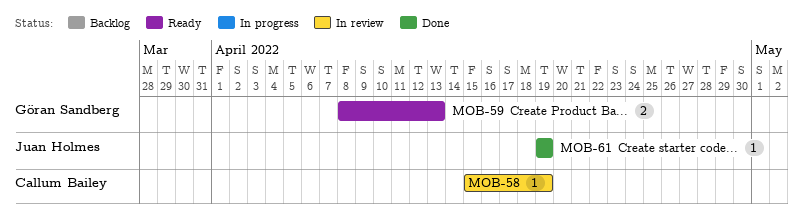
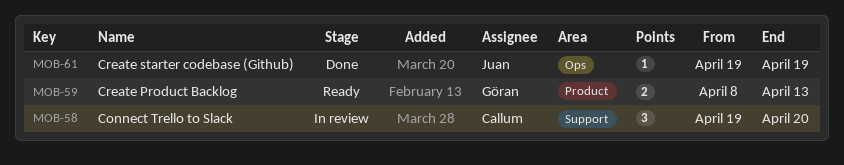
MOB-58, estimate: 1 -> 3
MOB-58, start: Apr 15 -> Apr 19
MOB-58, due: Apr 19 -> Apr 20

